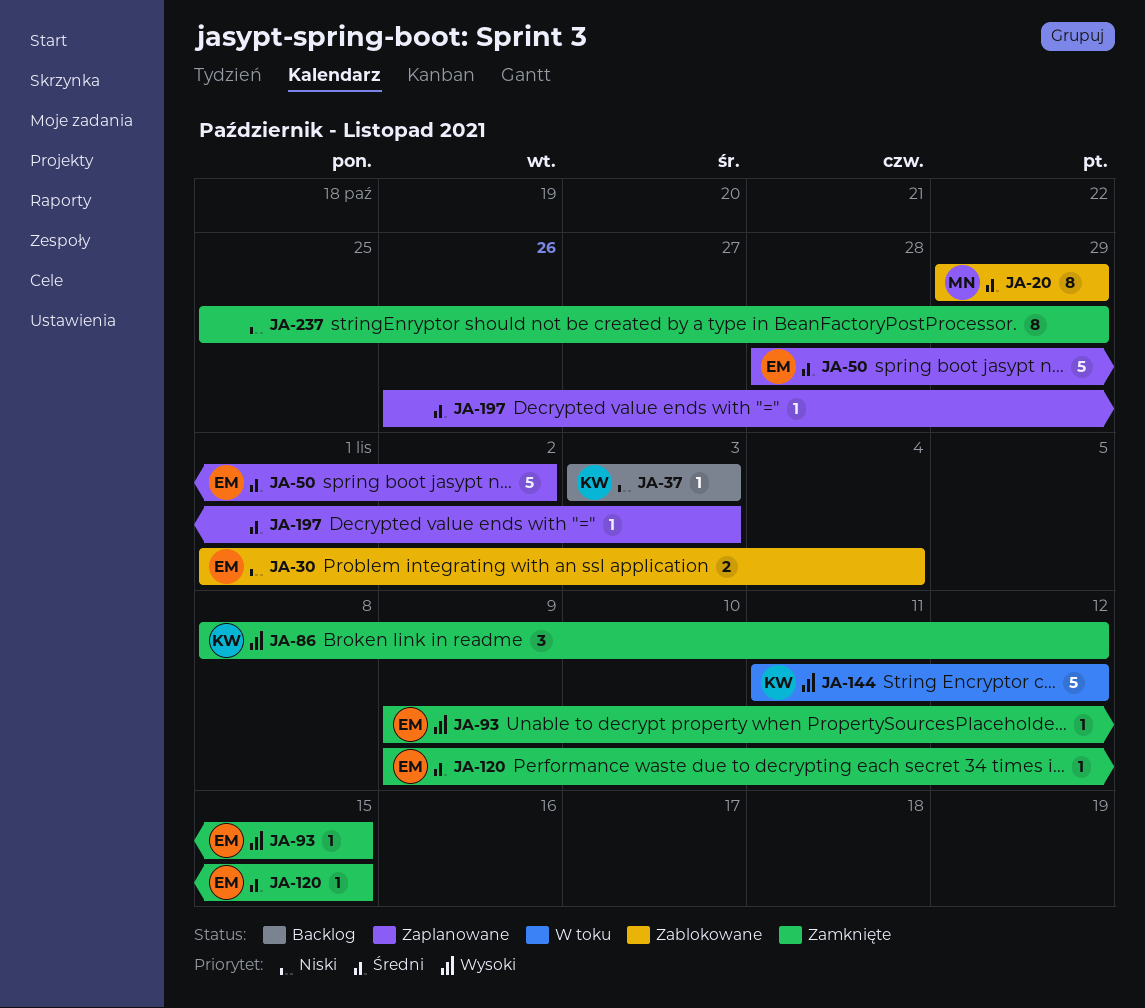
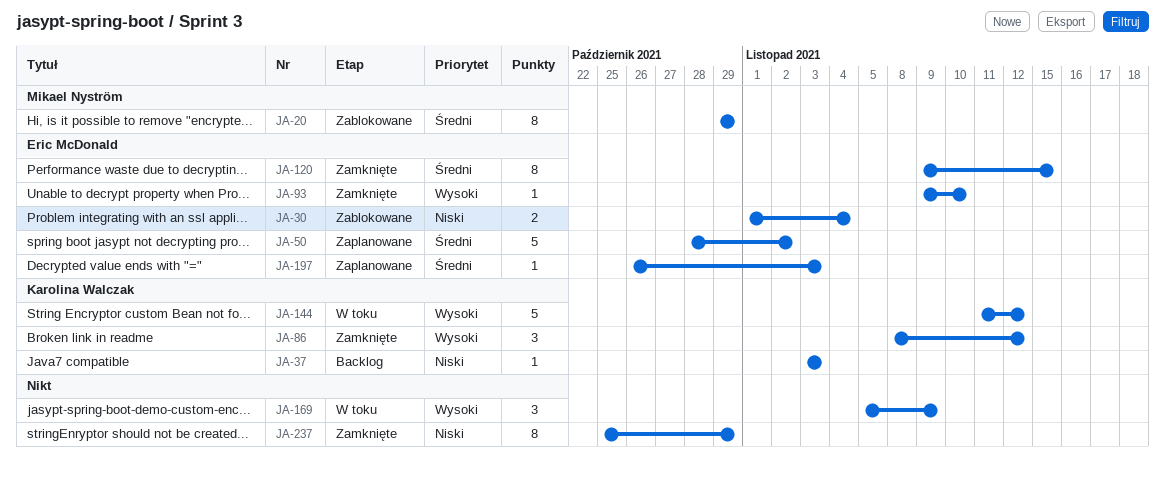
JA-93, due: Nov 15 -> Nov 10
JA-120, estimate: 1 -> 8
JA-169: none -> present
JA-197, owner: none -> Eric McDonald

